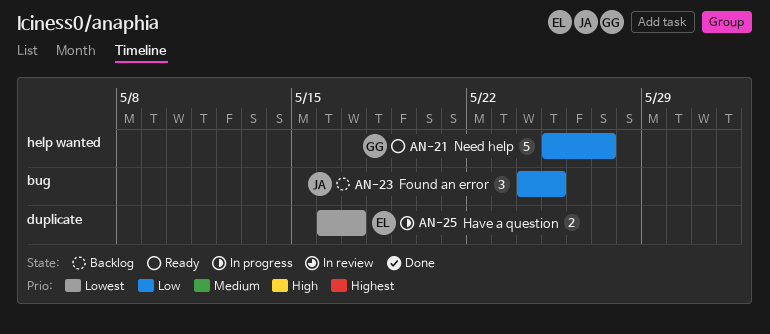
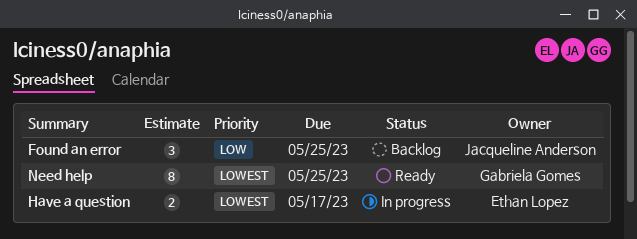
Need help, priority: Low -> Lowest
Need help, estimate: 5 -> 8
Need help, due: May 27 -> May 25

